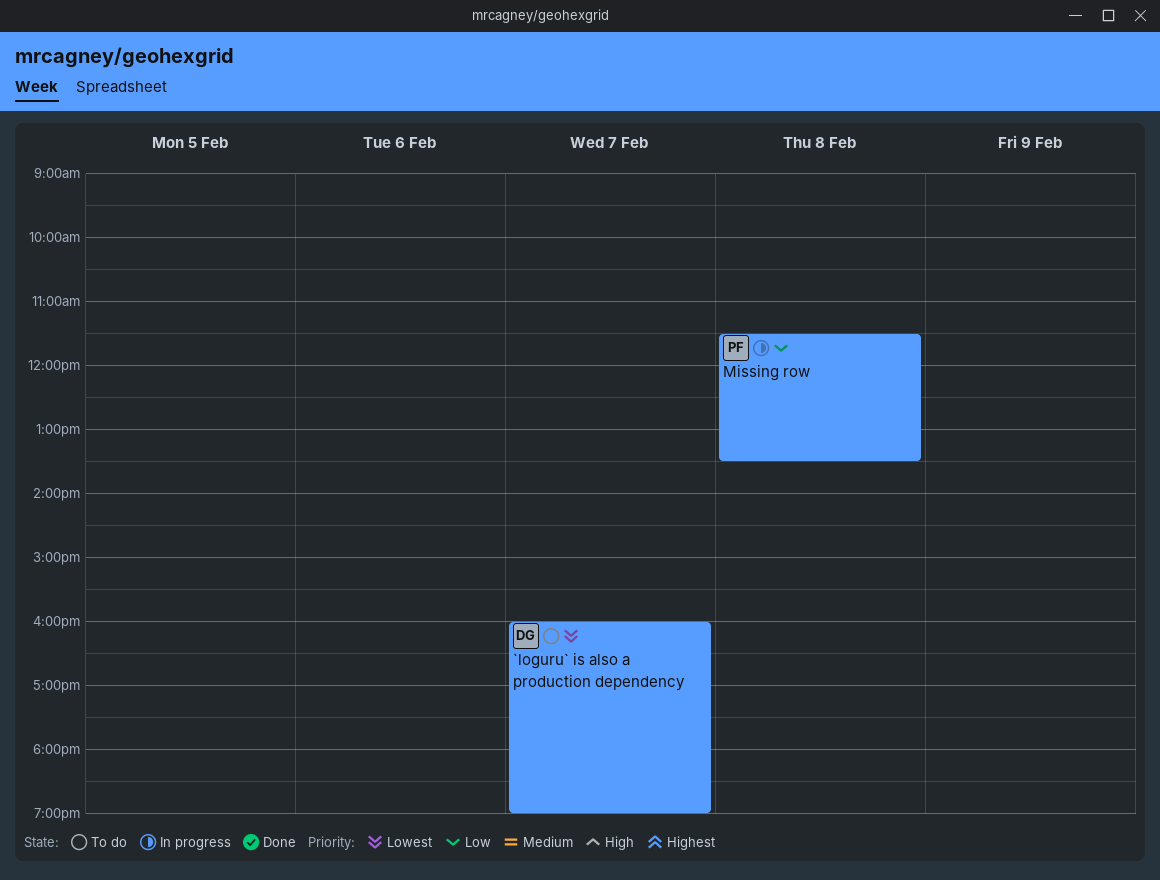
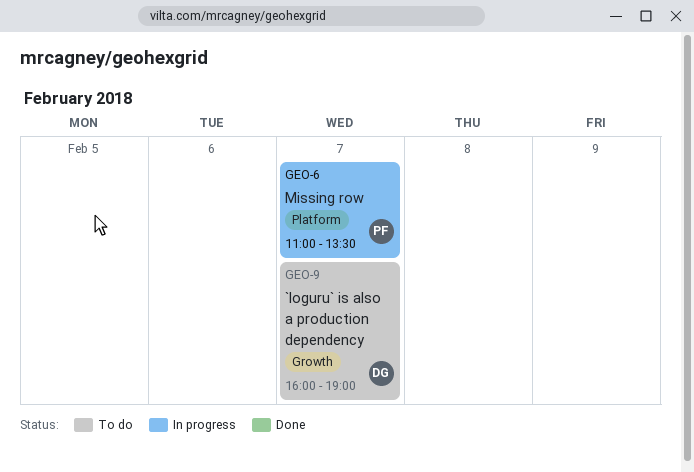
Missing row, day: Feb 8 -> Feb 7
Missing row, begins: 11:30 -> 11:00

